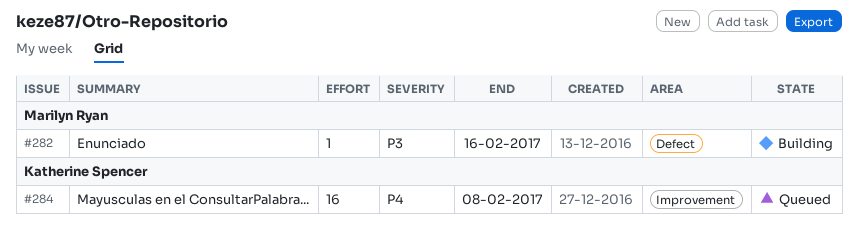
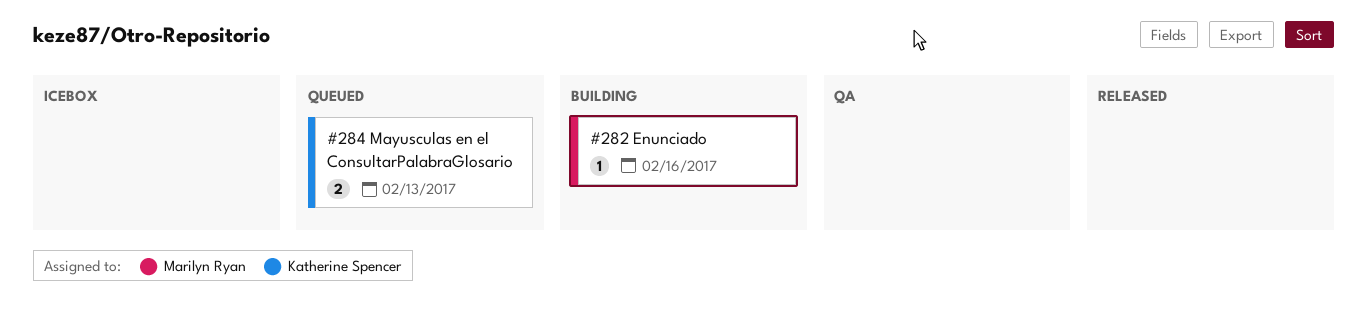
#284, estimate: 16 -> 2
#284, due: Feb 8 -> Feb 13

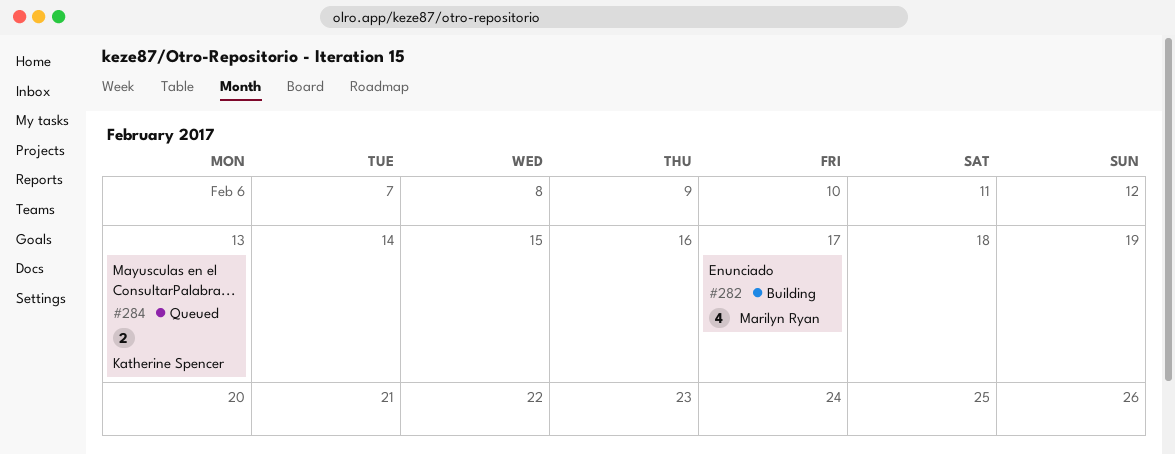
#282, estimate: 1 -> 4
#282, due: Feb 16 -> Feb 17

